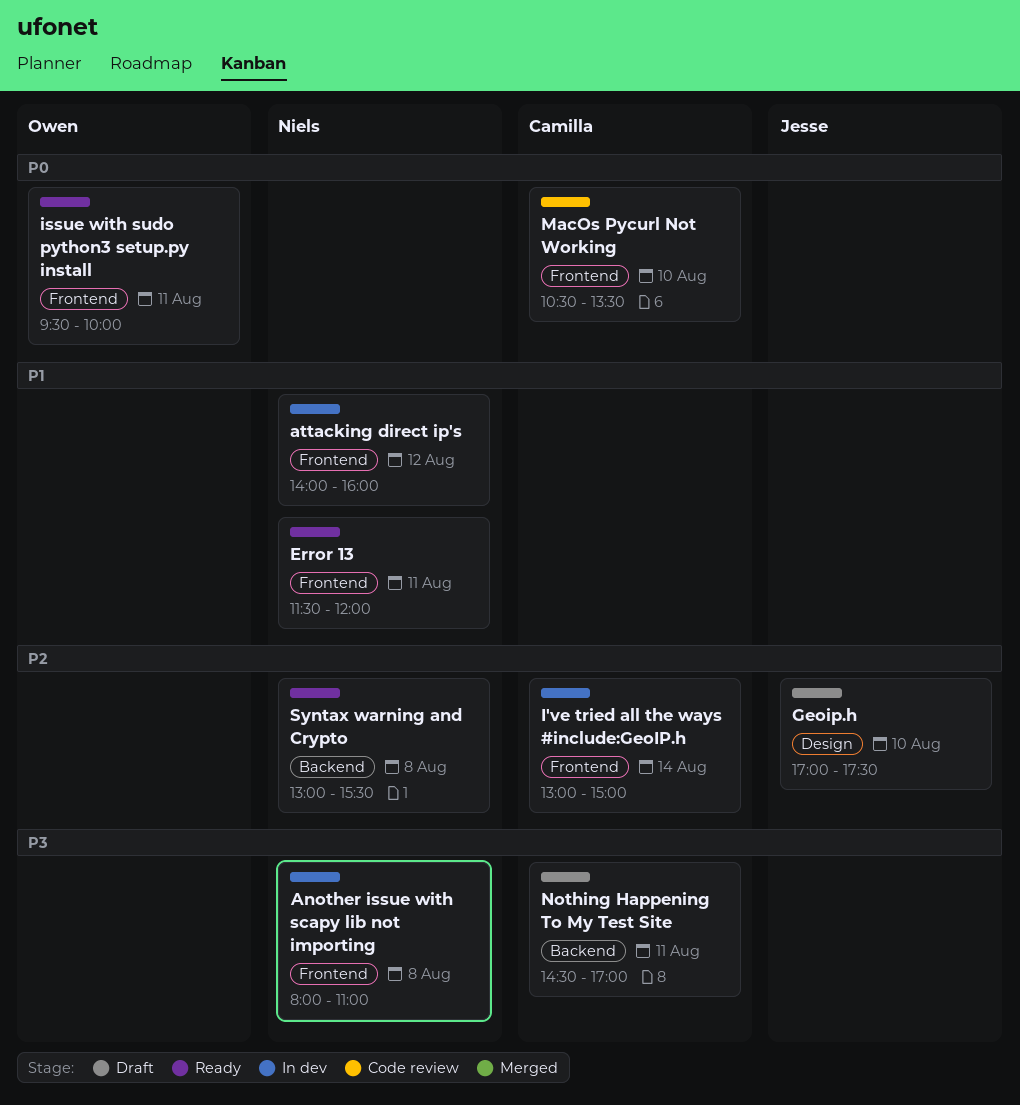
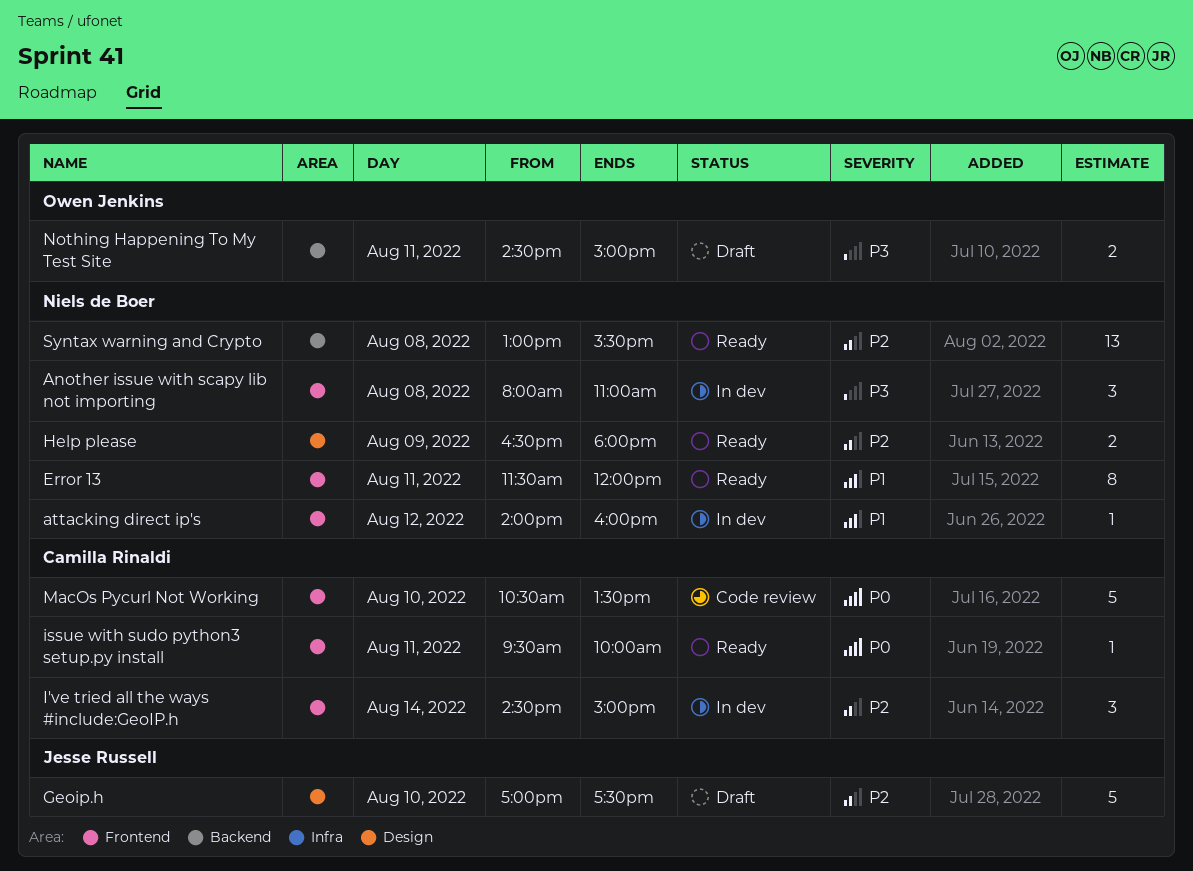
Help please: none -> present
I've tried all the ways #include:GeoIP.h, begins: 13:00 -> 14:30
issue with sudo python3 setup.py install, owner: Owen Jenkins -> Camilla Rinaldi
Nothing Happening To My Test Site, owner: Camilla Rinaldi -> Owen Jenkins
Nothing Happening To My Test Site, ends: 17:00 -> 15:00

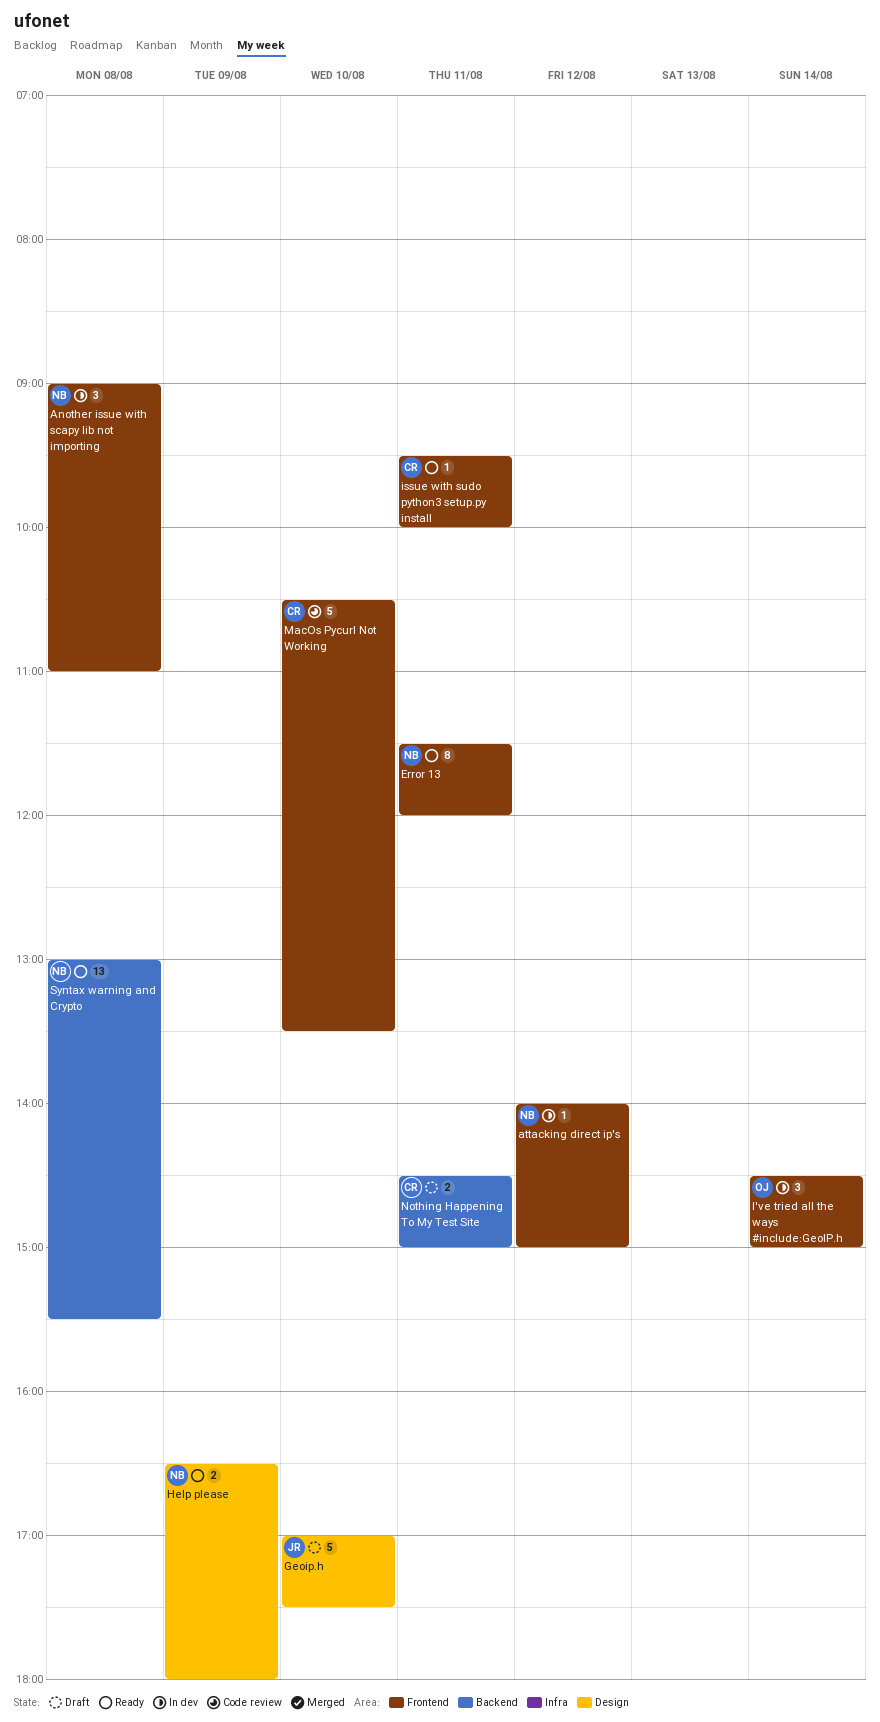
Another issue with scapy lib not importing, begins: 08:00 -> 09:00
attacking direct ip's, ends: 16:00 -> 15:00
I've tried all the ways #include:GeoIP.h, owner: Camilla Rinaldi -> Owen Jenkins
Nothing Happening To My Test Site, owner: Owen Jenkins -> Camilla Rinaldi

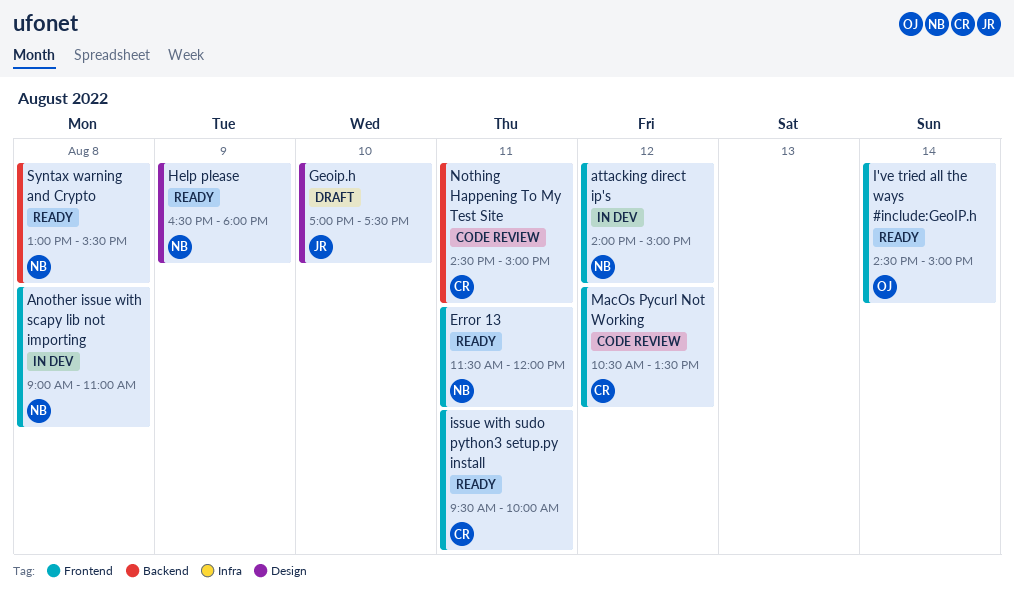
I've tried all the ways #include:GeoIP.h, status: In dev -> Ready
MacOs Pycurl Not Working, day: Aug 10 -> Aug 12
Nothing Happening To My Test Site, status: Draft -> Code review

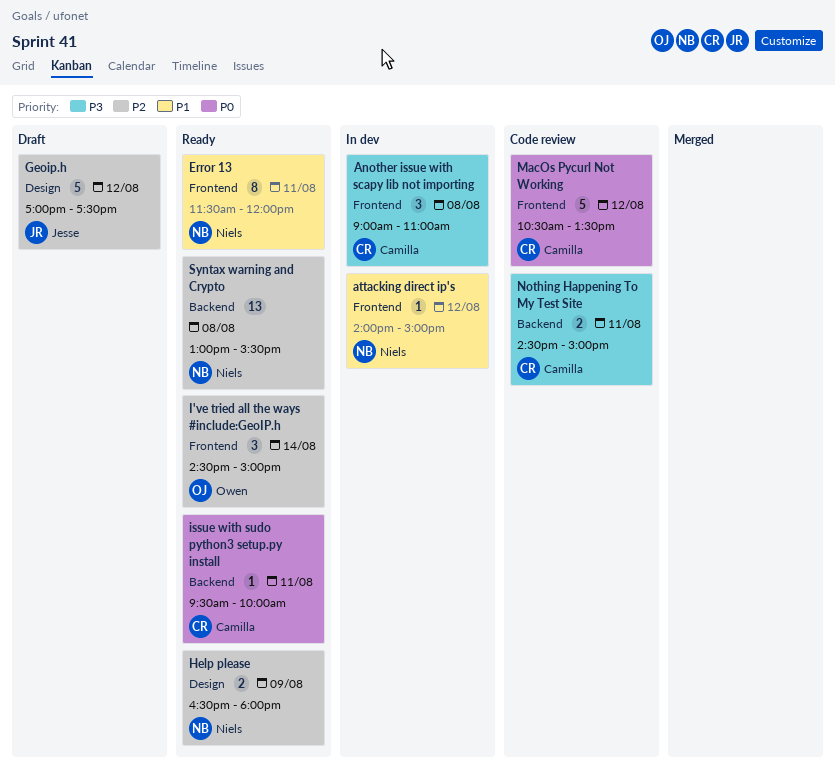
Another issue with scapy lib not importing, owner: Niels -> Camilla
Geoip.h, day: Aug 10 -> Aug 12
issue with sudo python3 setup.py install, label: Frontend -> Backend

